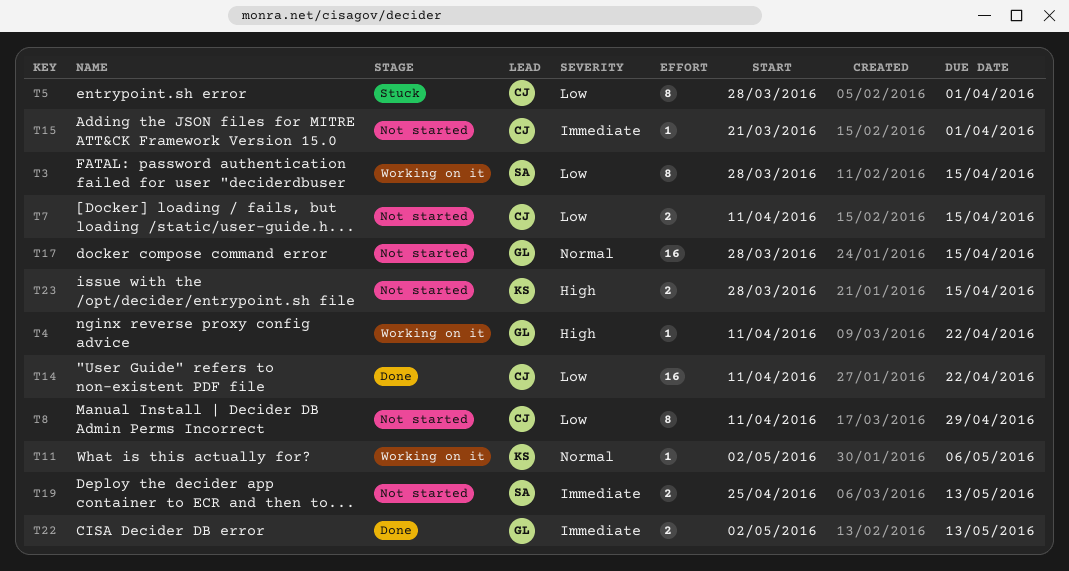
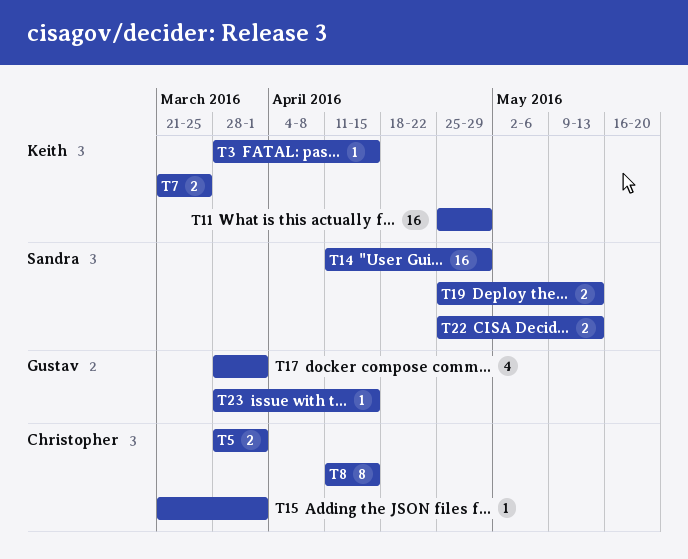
T3, owner: Sandra -> Keith
T3, estimate: 8 -> 1
T4: present -> none
T5, estimate: 8 -> 2
T7, owner: Christopher -> Keith
T7, start: Apr 11 -> Mar 21
T7, due: Apr 15 -> Mar 25
T8, due: Apr 29 -> Apr 15
T11, estimate: 1 -> 16
T11, start: May 2 -> Apr 25
T11, due: May 6 -> Apr 29
T14, owner: Christopher -> Sandra
T14, due: Apr 22 -> Apr 29
T17, estimate: 16 -> 4
T17, due: Apr 15 -> Apr 1
T22, owner: Gustav -> Sandra
T22, start: May 2 -> Apr 25
T23, owner: Keith -> Gustav
T23, estimate: 2 -> 1

